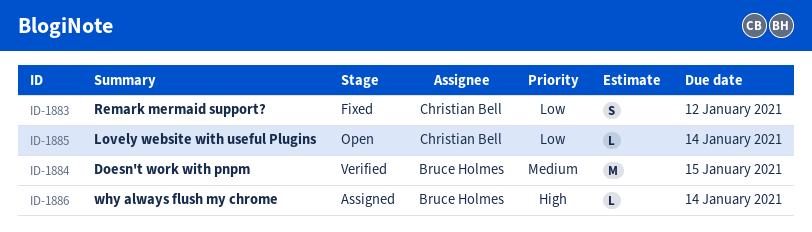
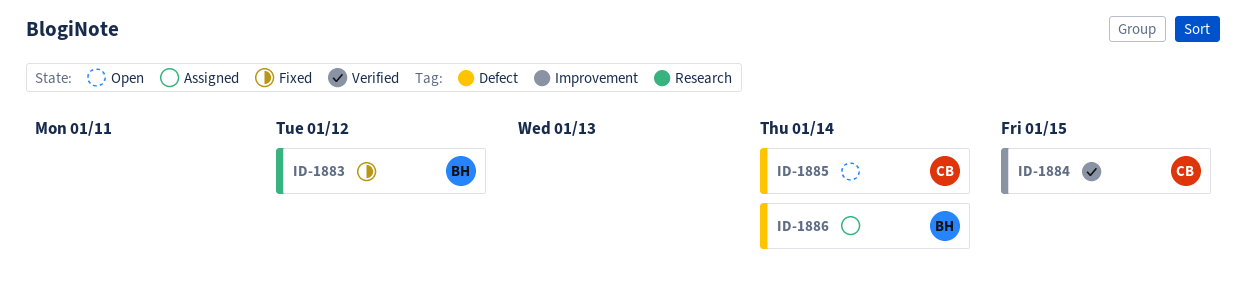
ID-1883, owner: Christian Bell -> Bruce Holmes
ID-1884, owner: Bruce Holmes -> Christian Bell

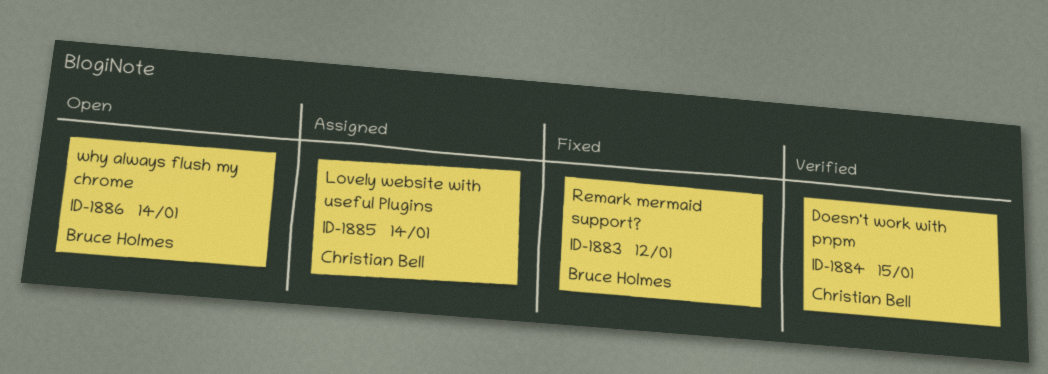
ID-1885, status: Open -> Assigned
ID-1886, status: Assigned -> Open

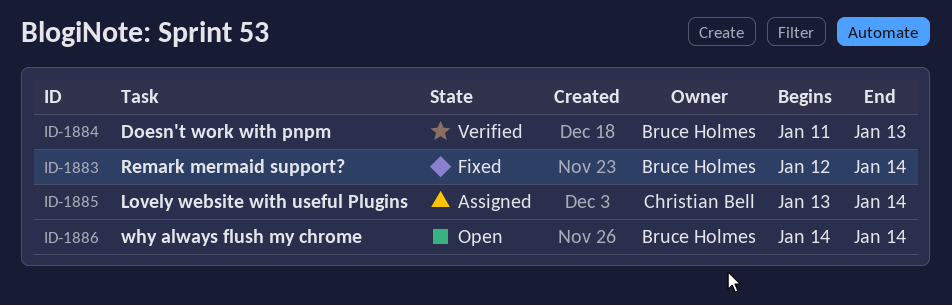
ID-1883, due: Jan 12 -> Jan 14
ID-1884, owner: Christian Bell -> Bruce Holmes
ID-1884, due: Jan 15 -> Jan 13

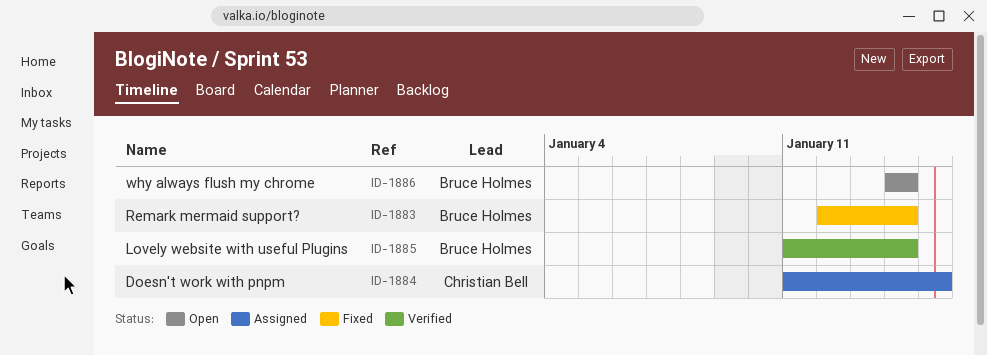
ID-1884, status: Verified -> Assigned
ID-1884, owner: Bruce Holmes -> Christian Bell
ID-1884, due: Jan 13 -> Jan 15
ID-1885, status: Assigned -> Verified
ID-1885, owner: Christian Bell -> Bruce Holmes
ID-1885, start: Jan 13 -> Jan 11

